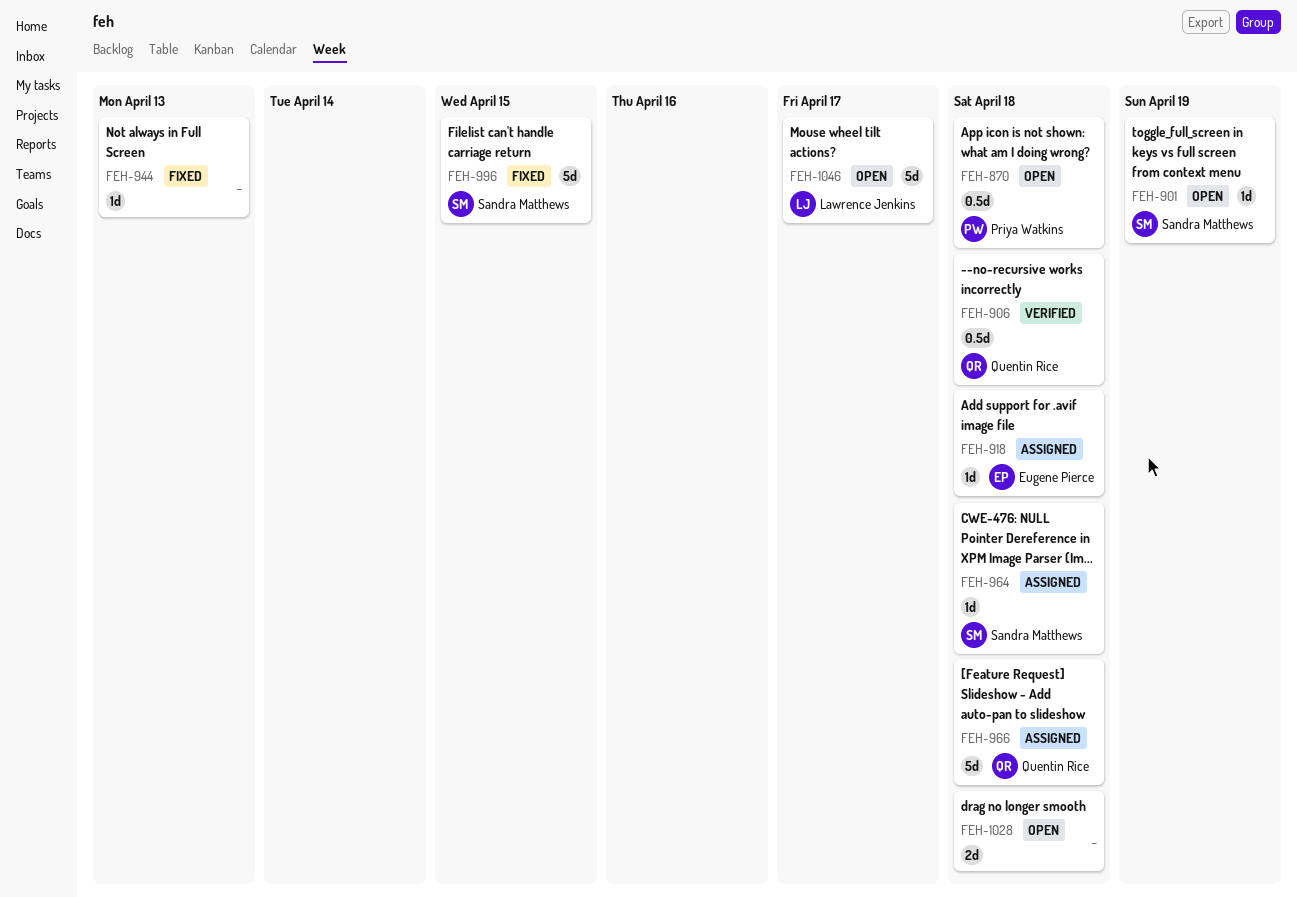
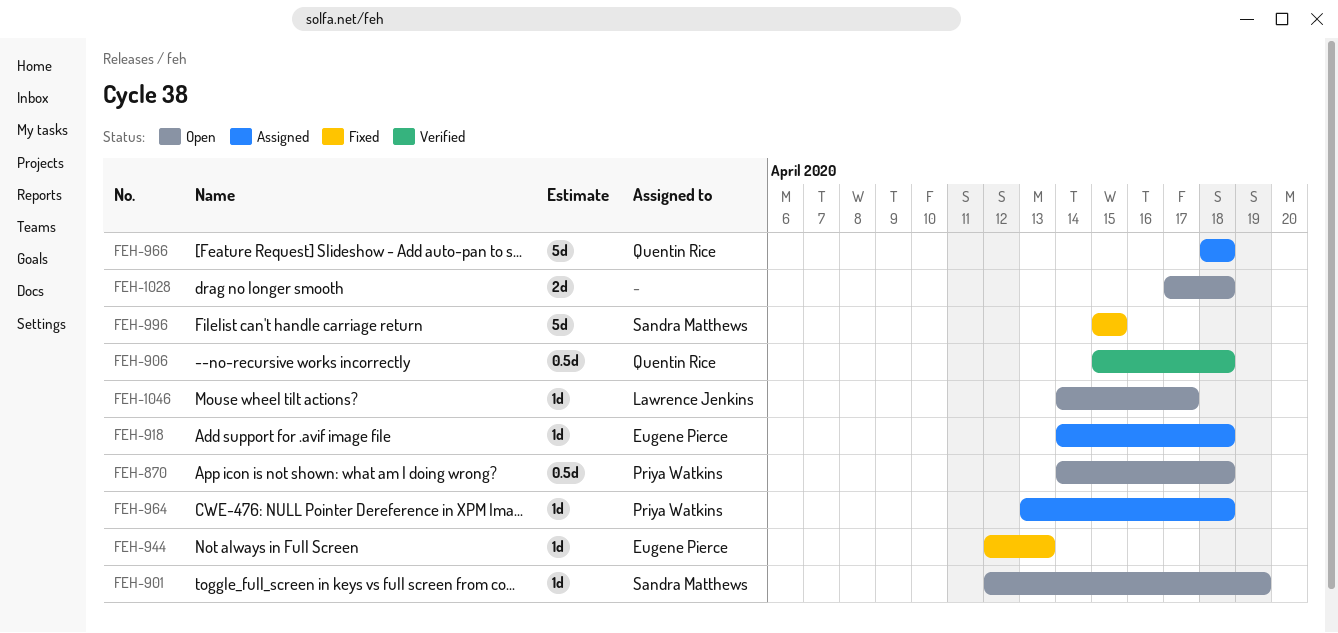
FEH-944, owner: none -> Eugene Pierce
FEH-964, owner: Sandra Matthews -> Priya Watkins
FEH-1046, estimate: 5d -> 1d

